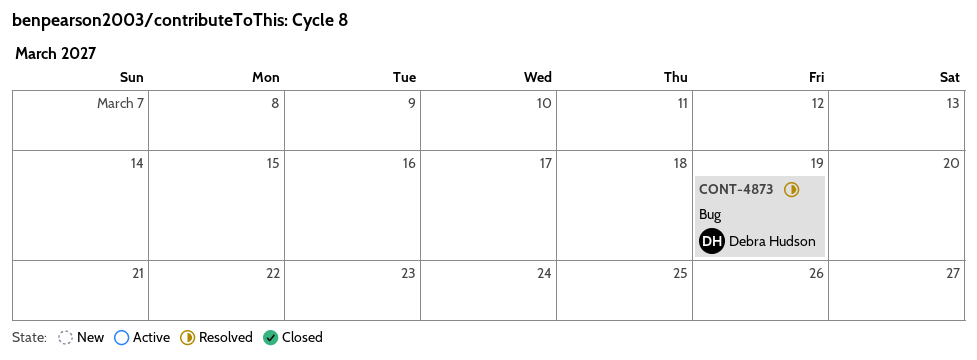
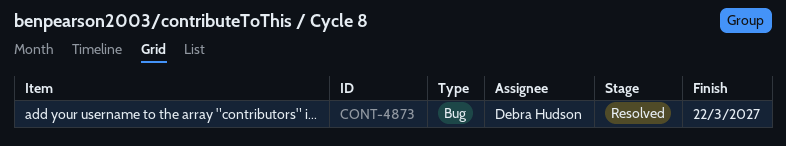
CONT-4873, due: Mar 19 -> Mar 22

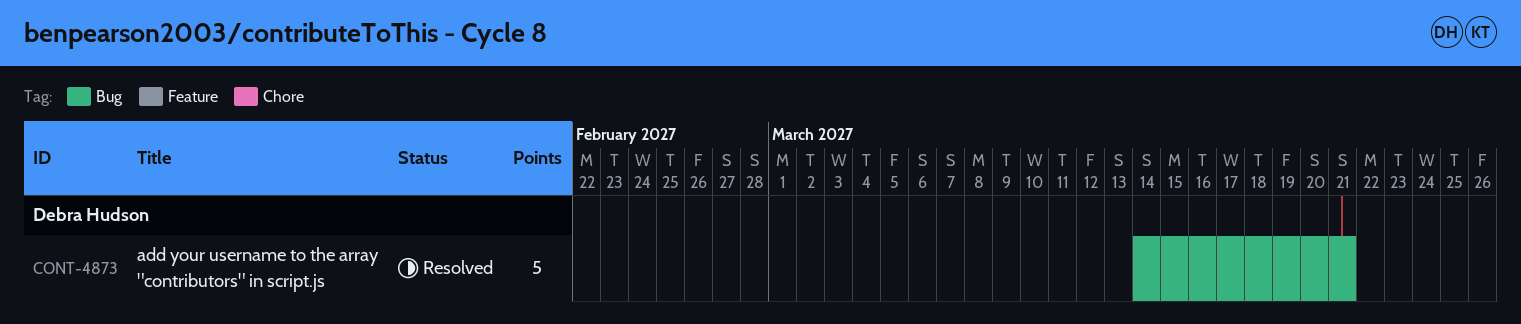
CONT-4873, due: Mar 22 -> Mar 21

